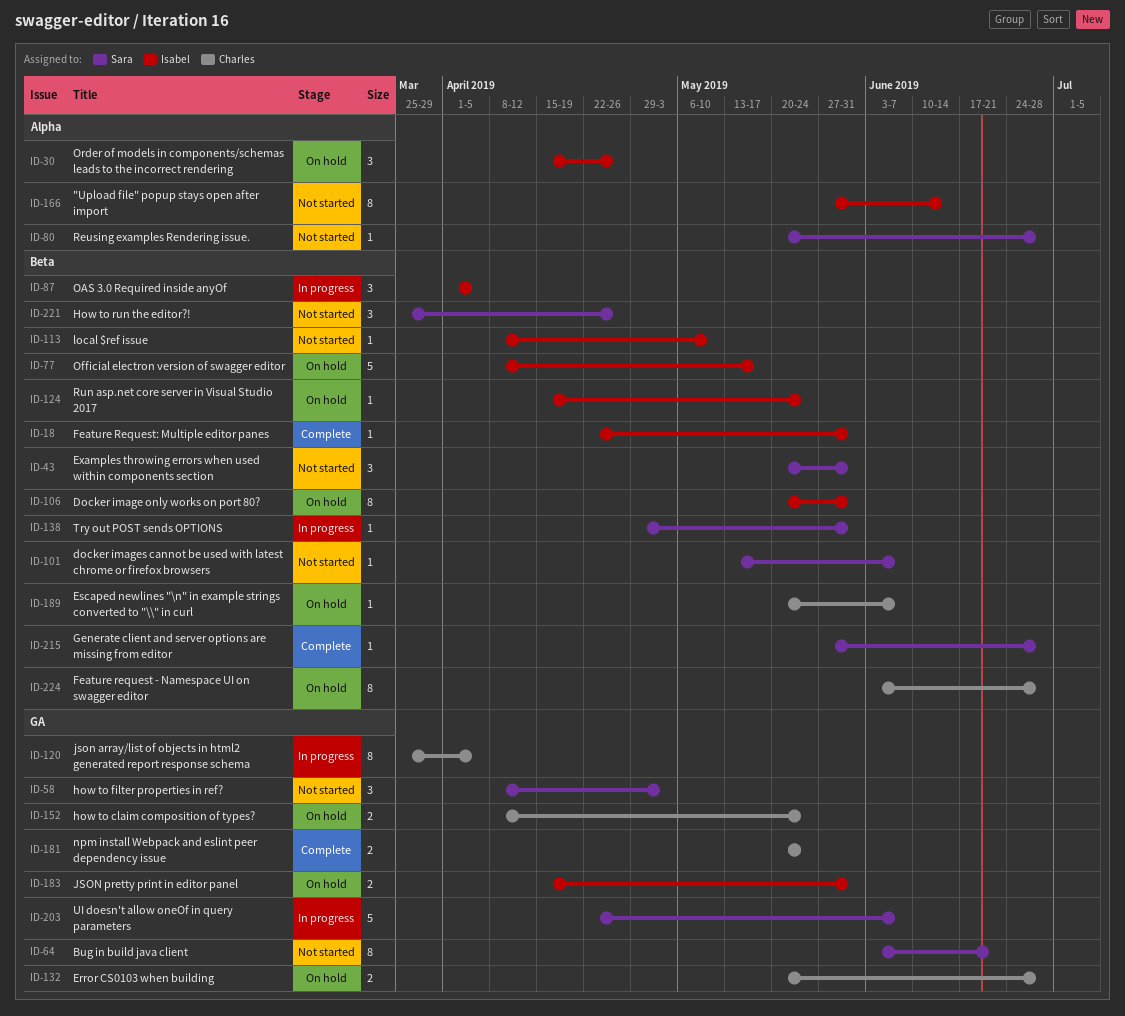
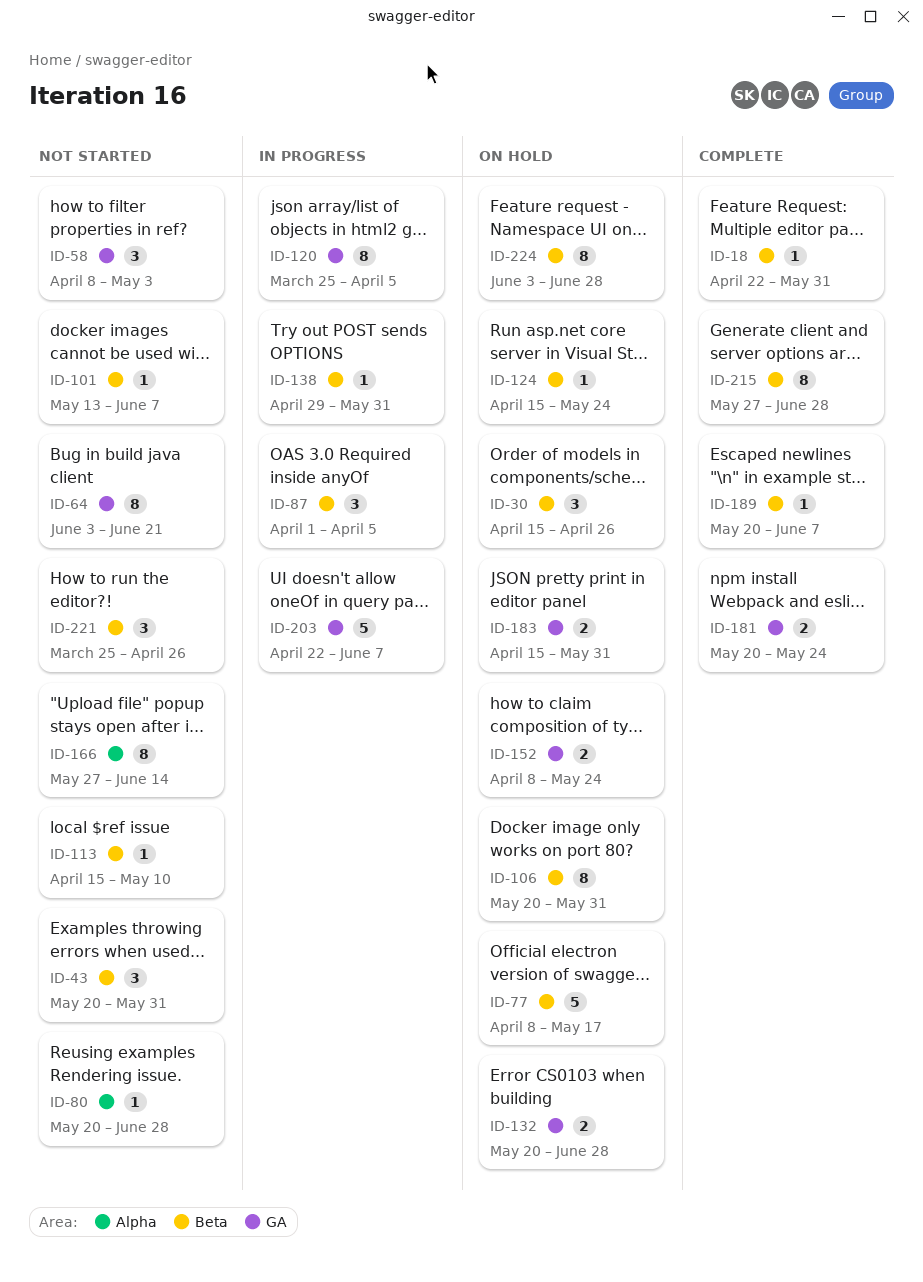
ID-30, label: Alpha -> Beta
ID-113, start: Apr 8 -> Apr 15
ID-189, status: On hold -> Complete
ID-215, estimate: 1 -> 8

